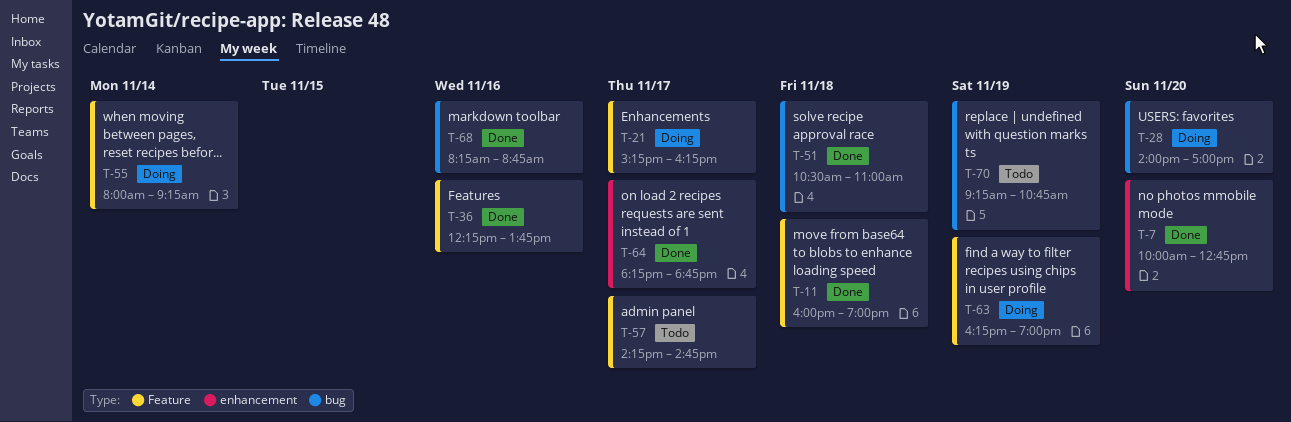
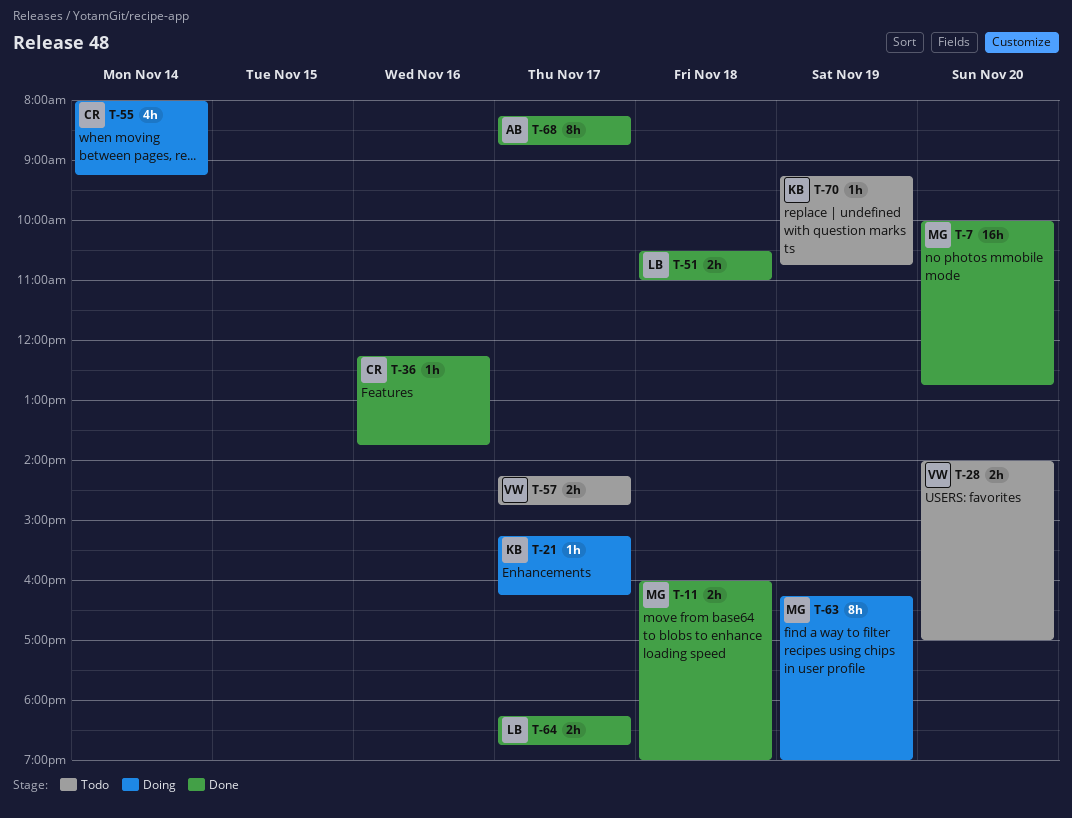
T-28, status: Doing -> Todo
T-68, day: Nov 16 -> Nov 17

